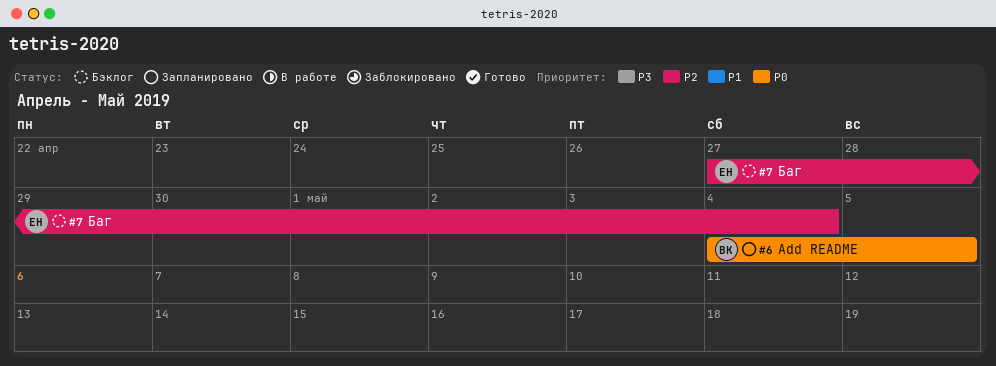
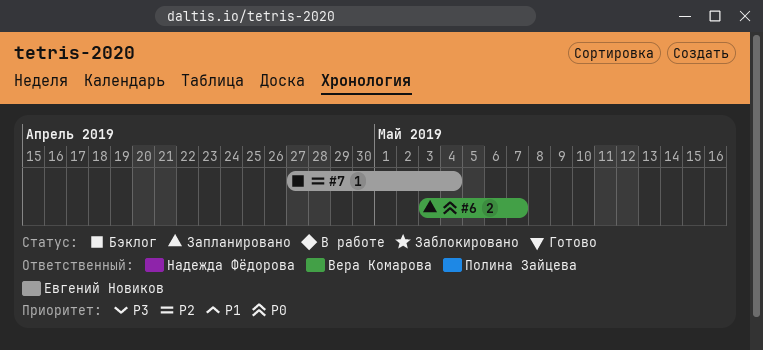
#6, start: May 4 -> May 3
#6, due: May 5 -> May 7

